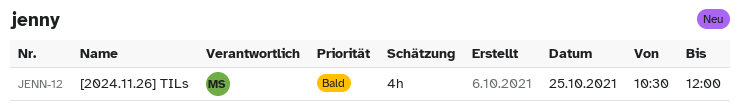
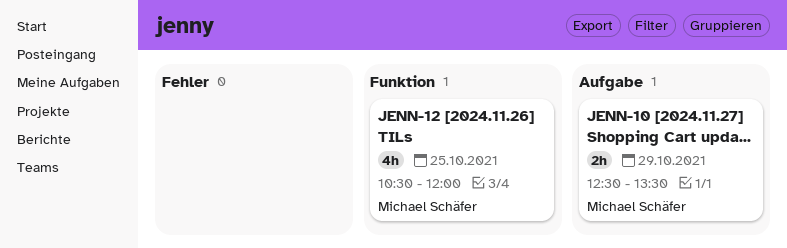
JENN-10: none -> present

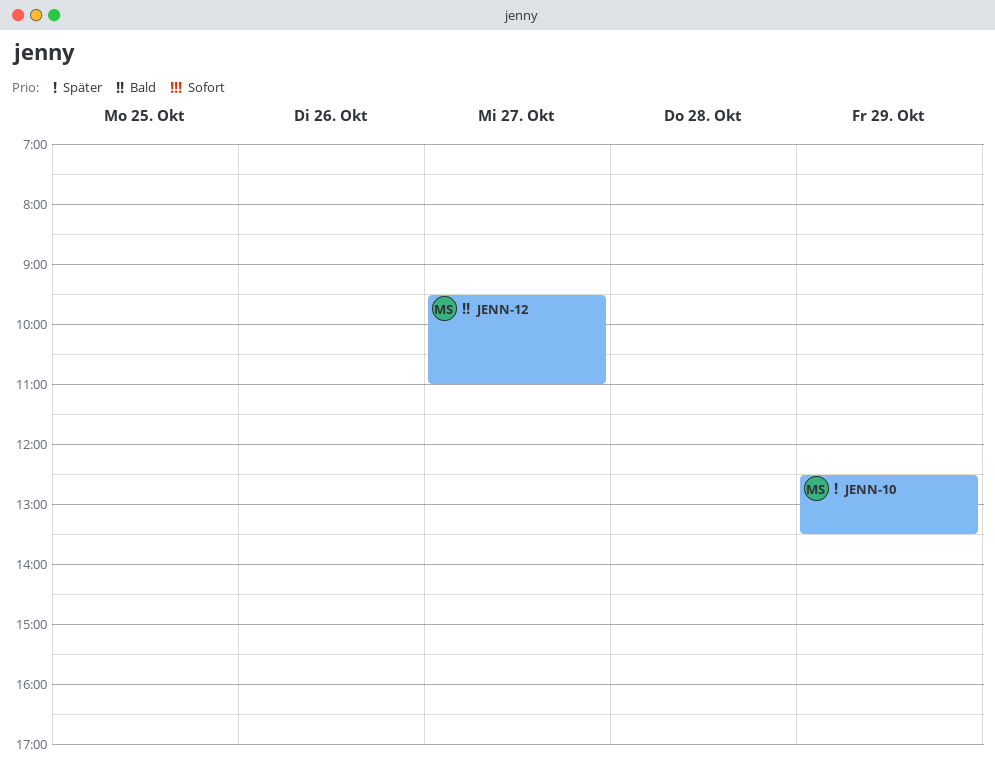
JENN-12, day: Oct 25 -> Oct 27
JENN-12, begins: 10:30 -> 09:30
JENN-12, ends: 12:00 -> 11:00

